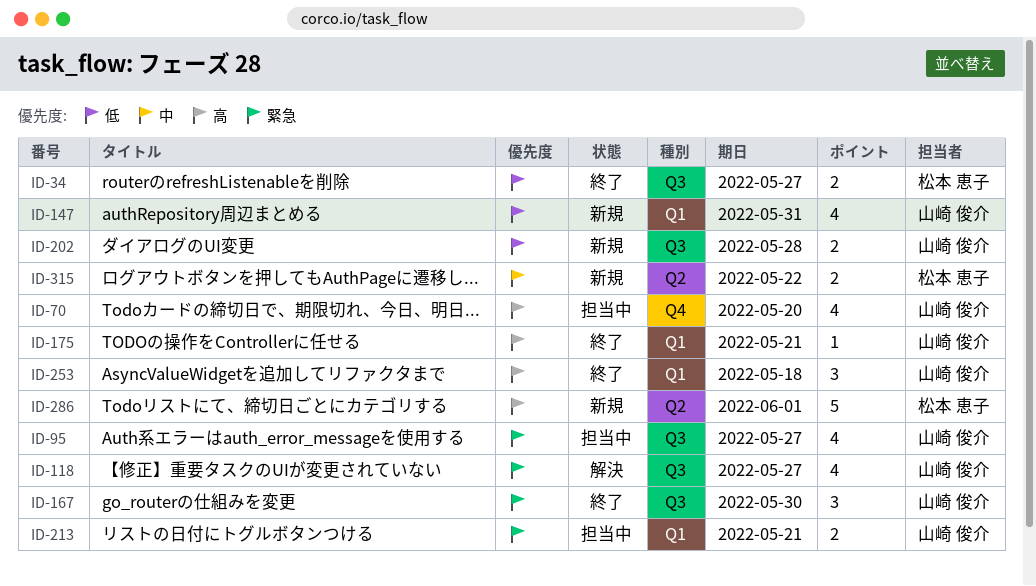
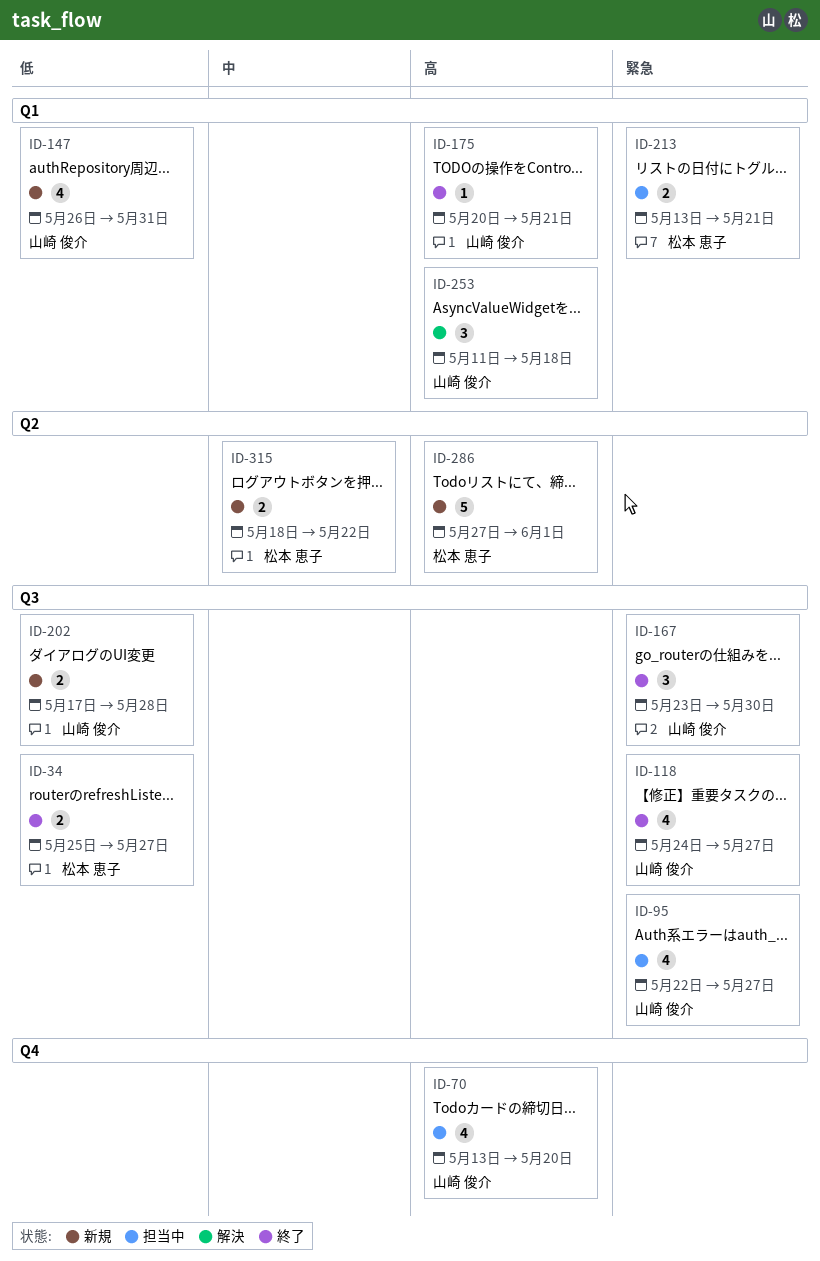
ID-118, status: 解決 -> 終了
ID-213, owner: 山崎 俊介 -> 松本 恵子
ID-253, status: 終了 -> 解決

